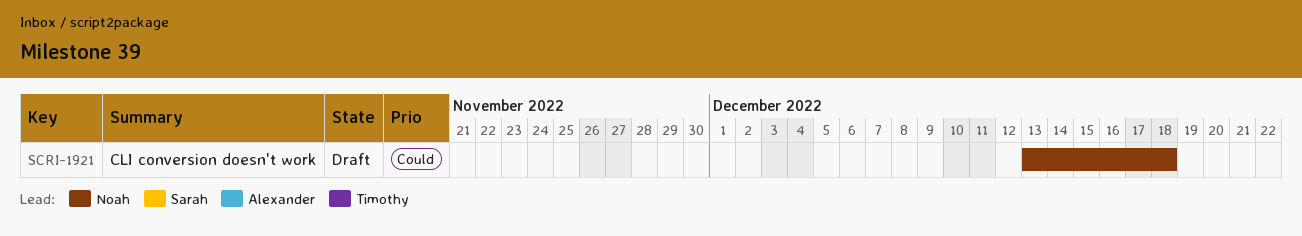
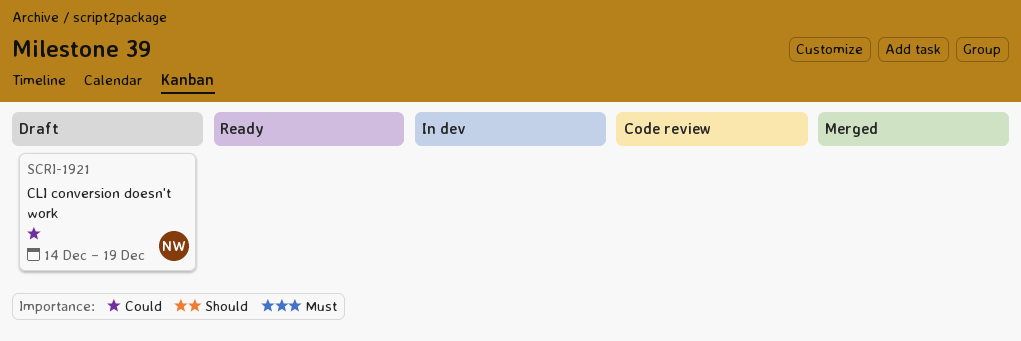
SCRI-1921, start: Dec 13 -> Dec 14
SCRI-1921, due: Dec 18 -> Dec 19

